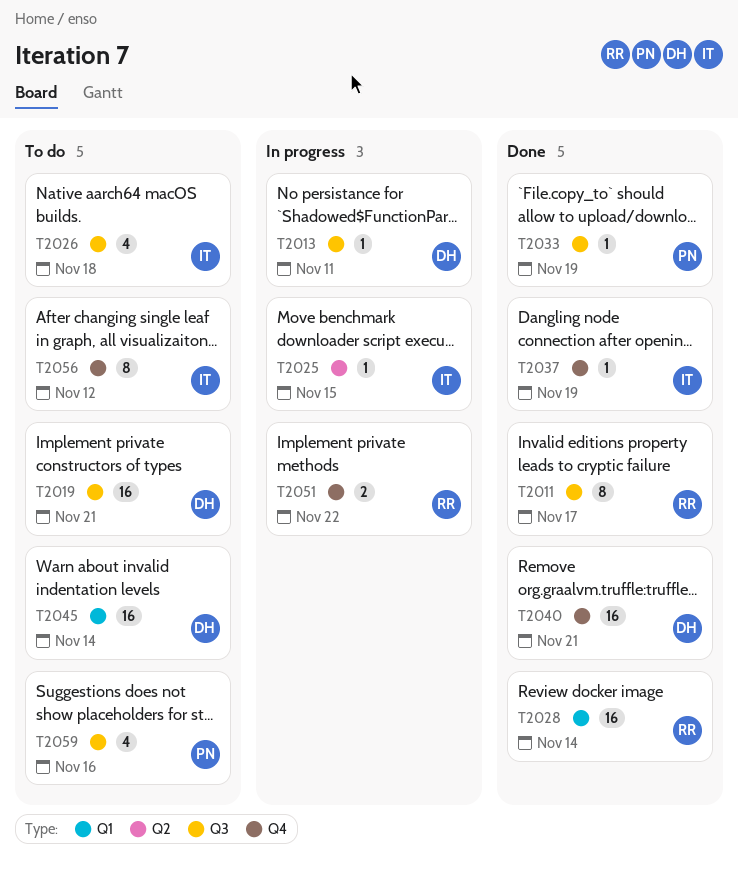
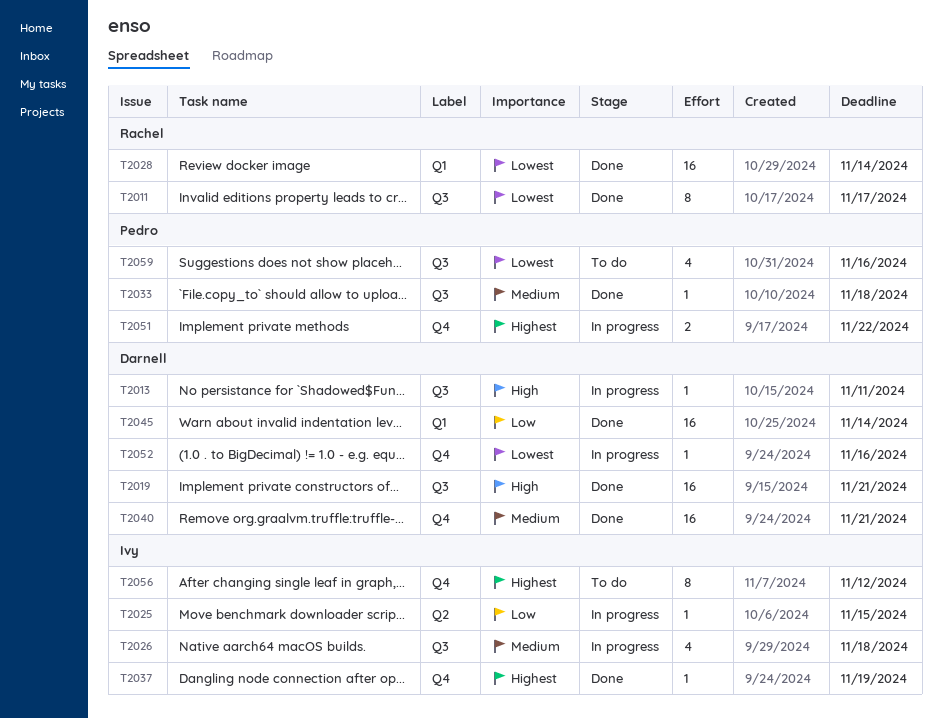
T2019, status: To do -> Done
T2026, status: To do -> In progress
T2033, due: Nov 19 -> Nov 18
T2045, status: To do -> Done
T2051, owner: Rachel -> Pedro
T2052: none -> present

